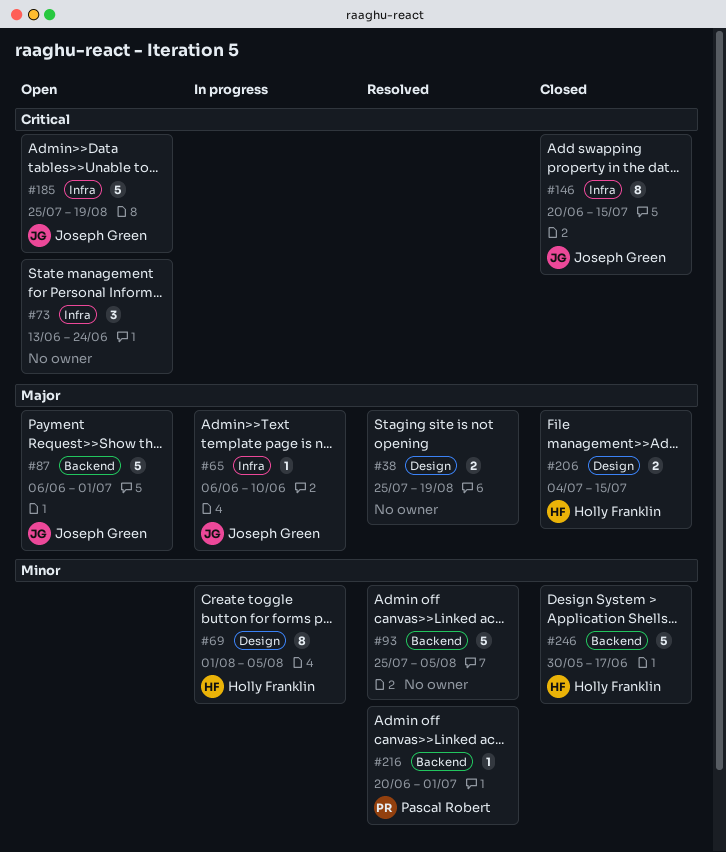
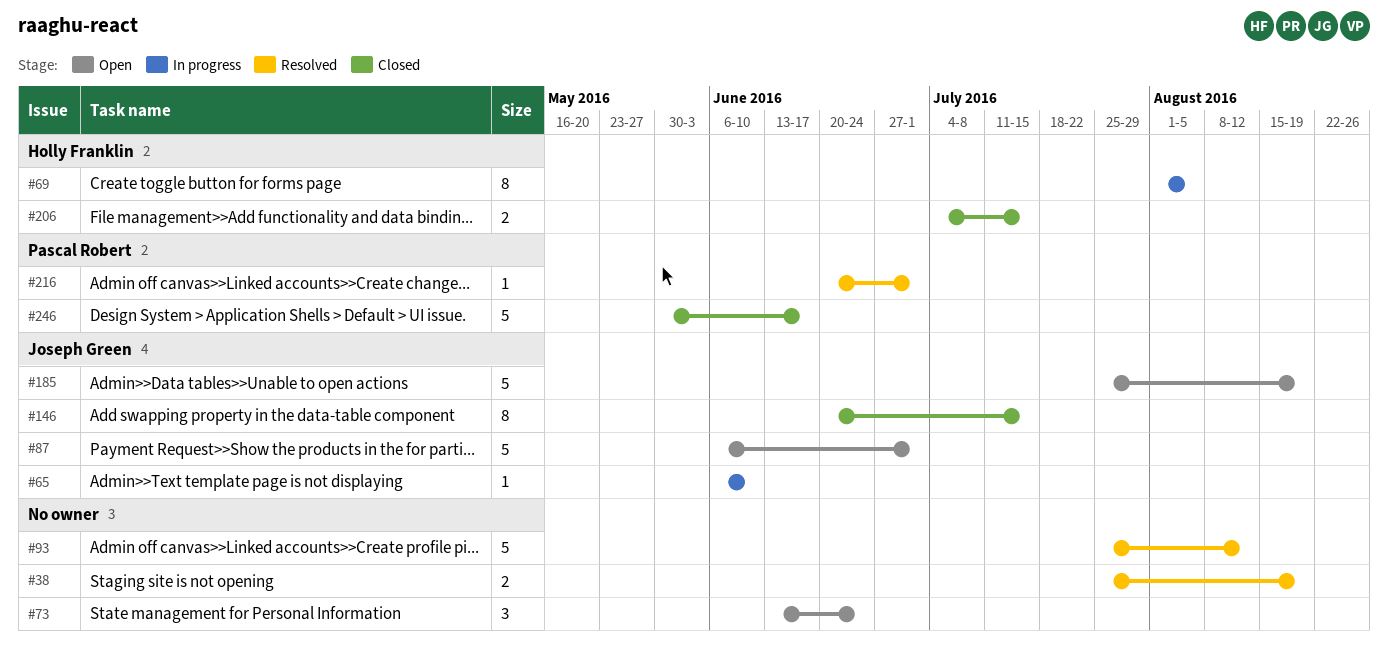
#93, due: Aug 5 -> Aug 12
#246, owner: Holly Franklin -> Pascal Robert

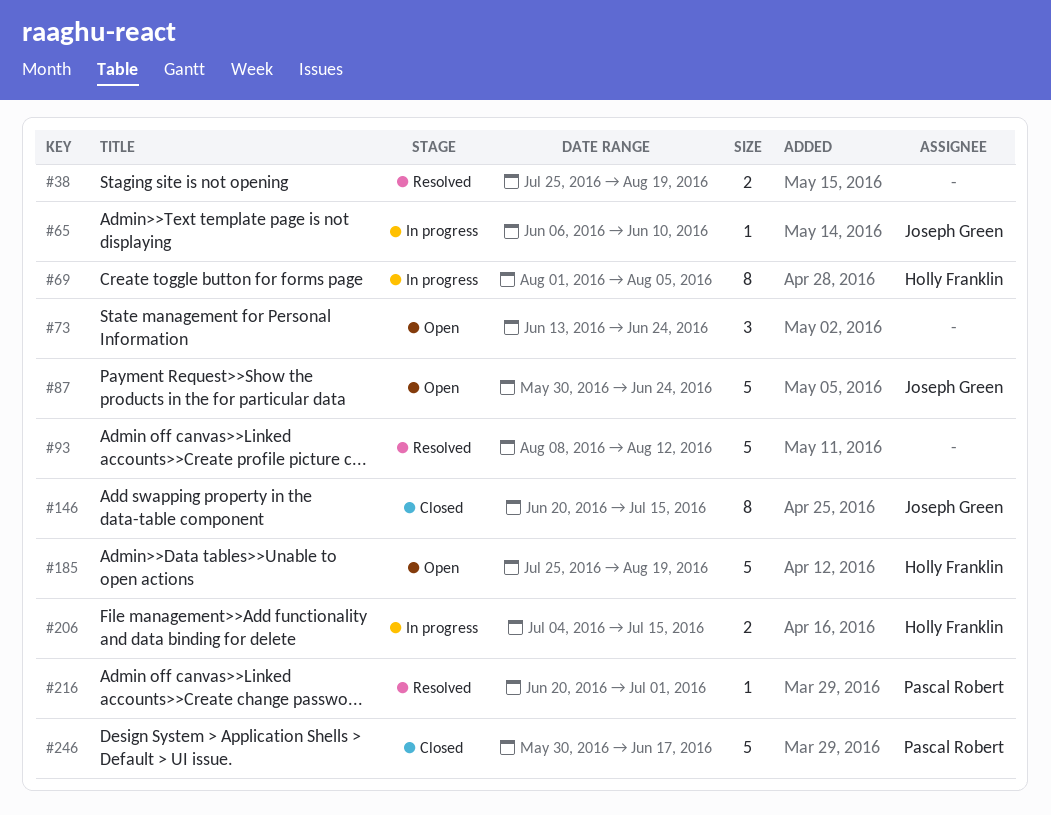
#87, start: Jun 6 -> May 30
#87, due: Jul 1 -> Jun 24
#93, start: Jul 25 -> Aug 8
#185, owner: Joseph Green -> Holly Franklin
#206, status: Closed -> In progress

